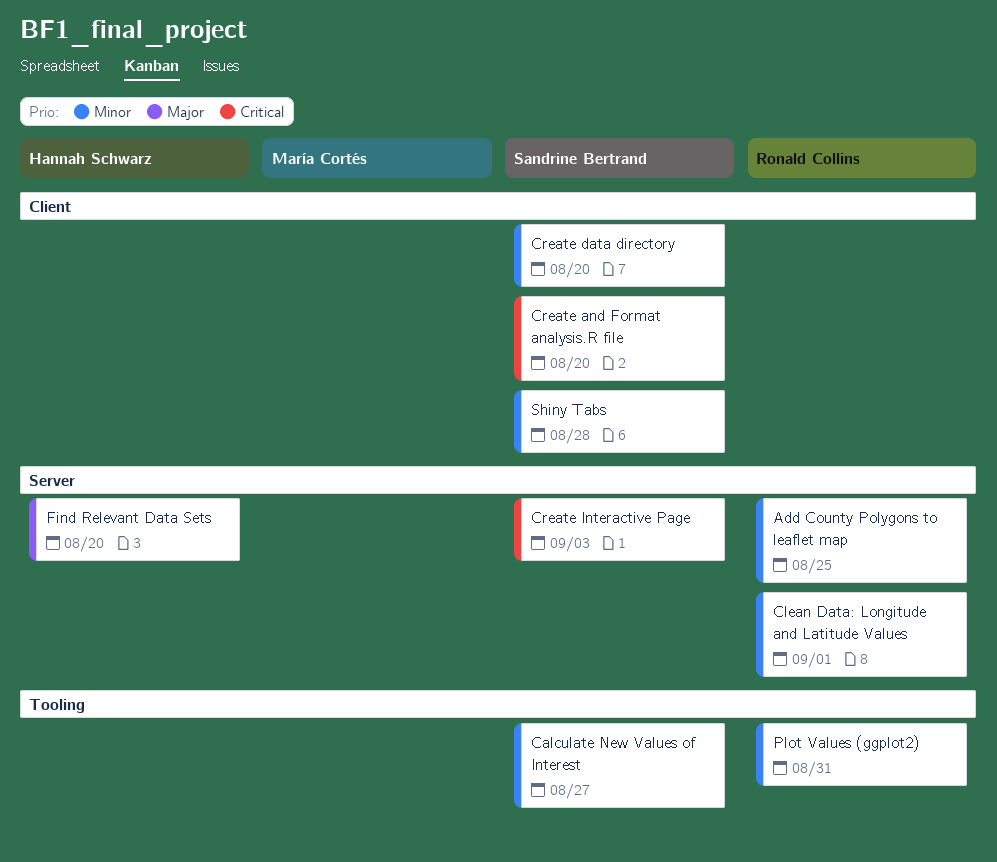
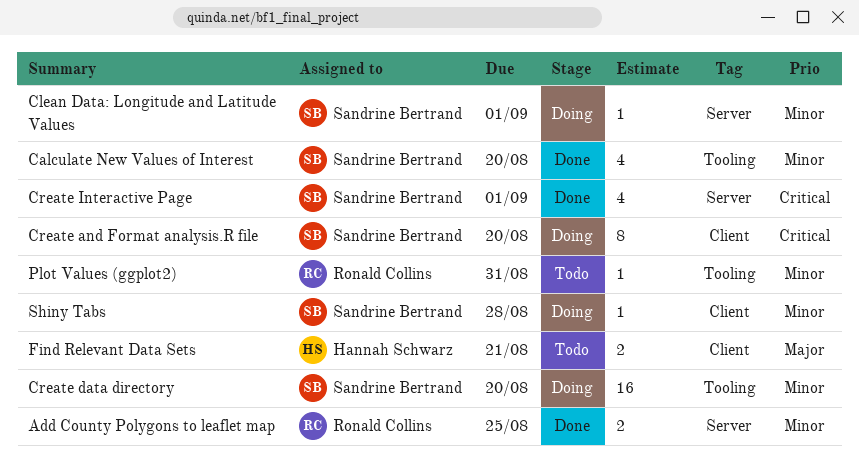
Calculate New Values of Interest, due: Aug 27 -> Aug 20
Clean Data: Longitude and Latitude Values, owner: Ronald Collins -> Sandrine Bertrand
Create data directory, label: Client -> Tooling
Create Interactive Page, due: Sep 3 -> Sep 1
Find Relevant Data Sets, label: Server -> Client
Find Relevant Data Sets, due: Aug 20 -> Aug 21

